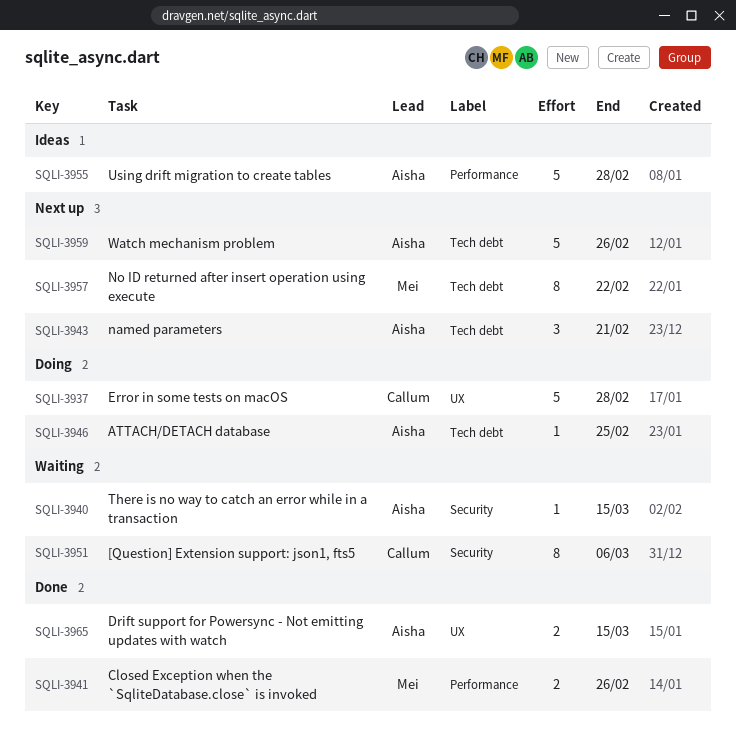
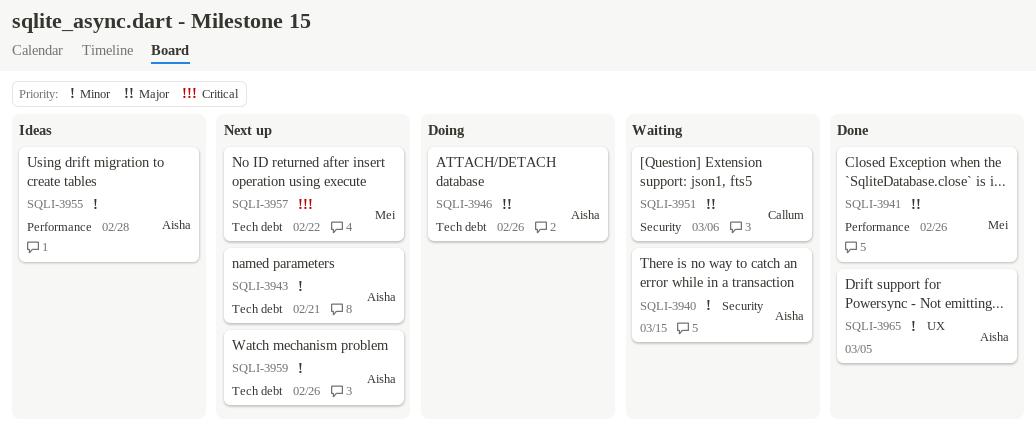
SQLI-3937: present -> none
SQLI-3946, due: Feb 25 -> Feb 26
SQLI-3965, due: Mar 15 -> Mar 5

